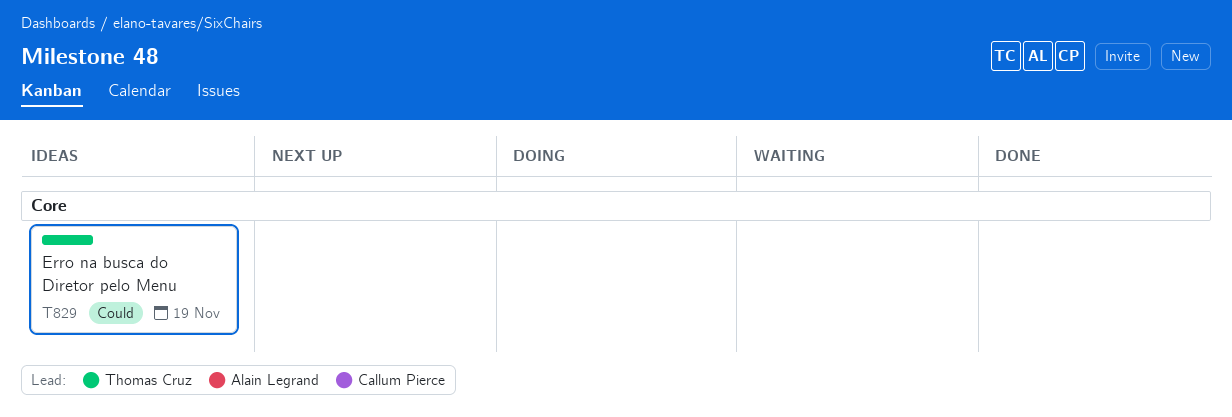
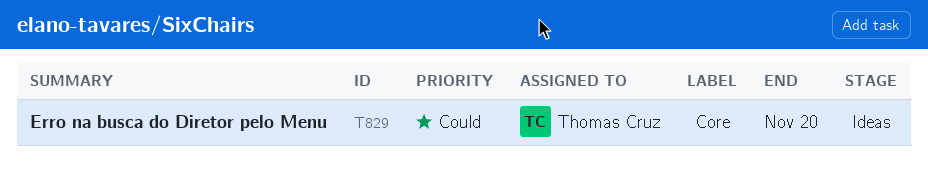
T829, due: Nov 19 -> Nov 20

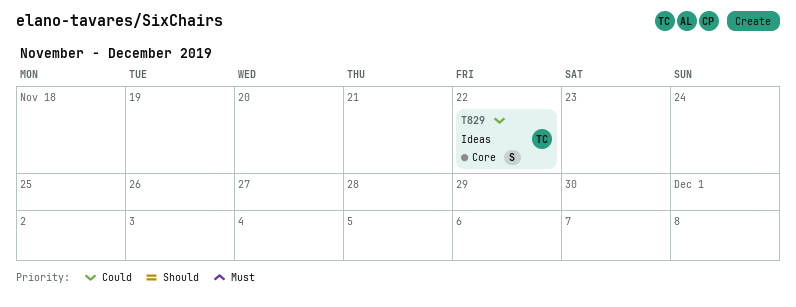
T829, due: Nov 20 -> Nov 22

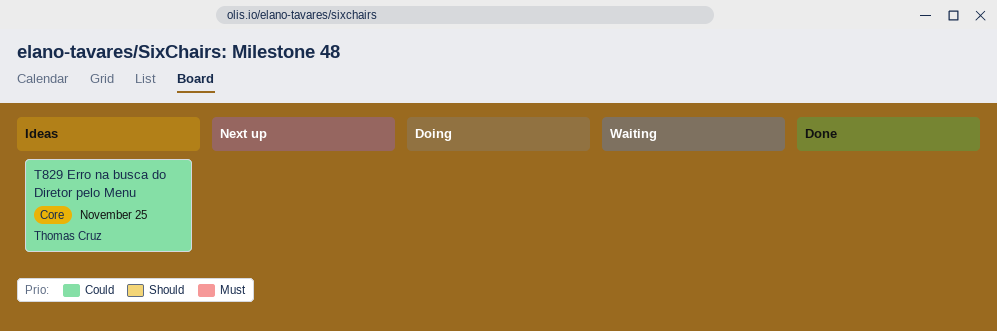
T829, due: Nov 22 -> Nov 25

